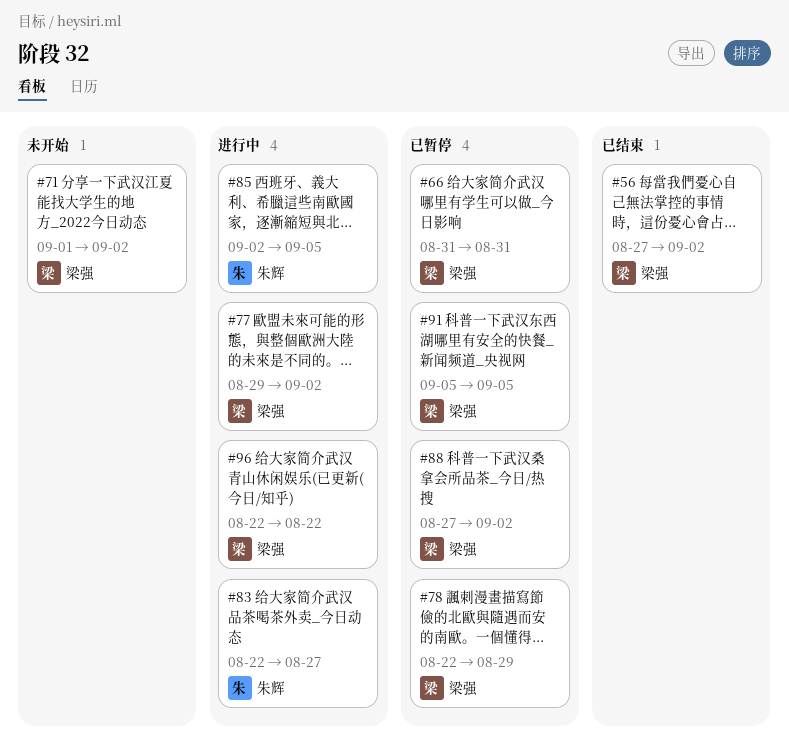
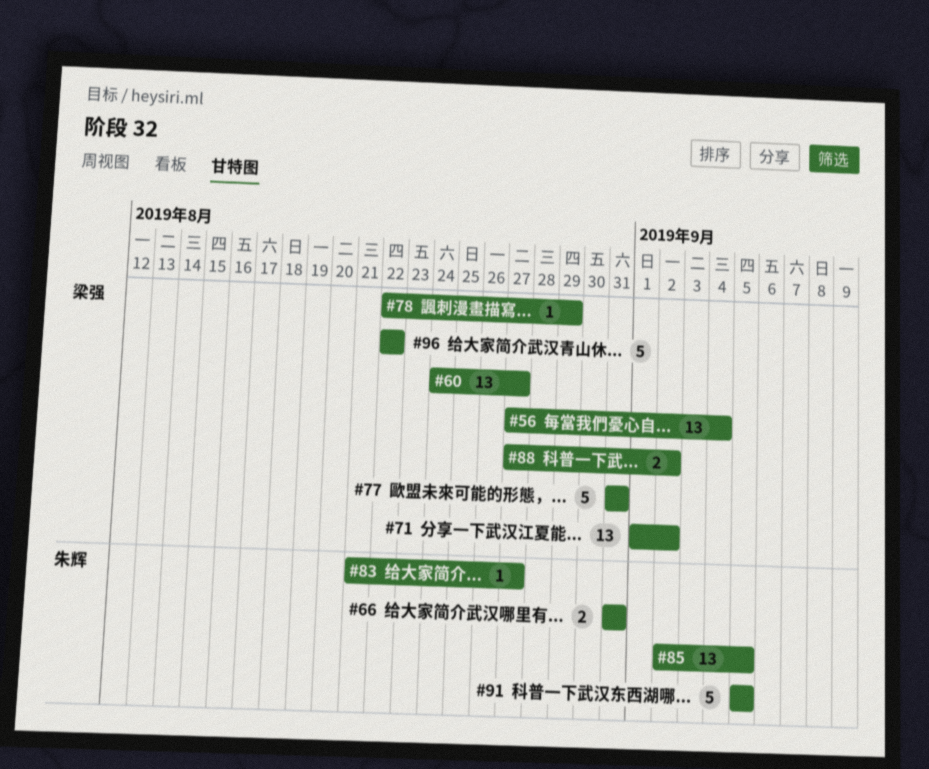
#56, due: Sep 2 -> Sep 4
#60: none -> present
#66, owner: 梁强 -> 朱辉
#77, start: Aug 29 -> Aug 31
#77, due: Sep 2 -> Aug 31
#83, start: Aug 22 -> Aug 21
#91, owner: 梁强 -> 朱辉

